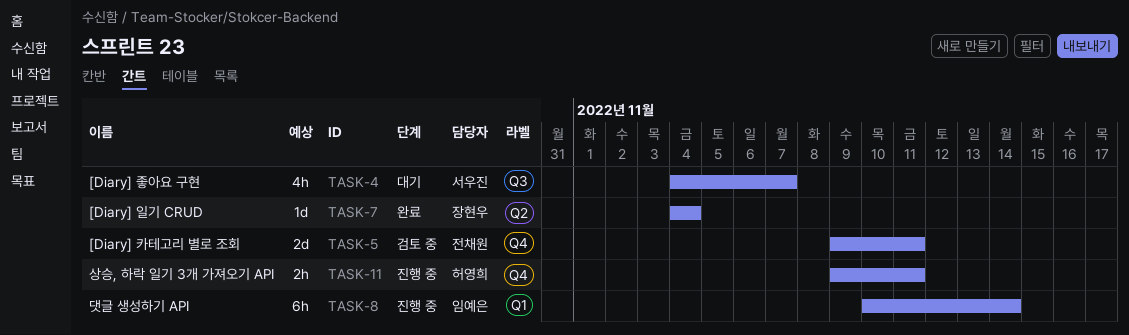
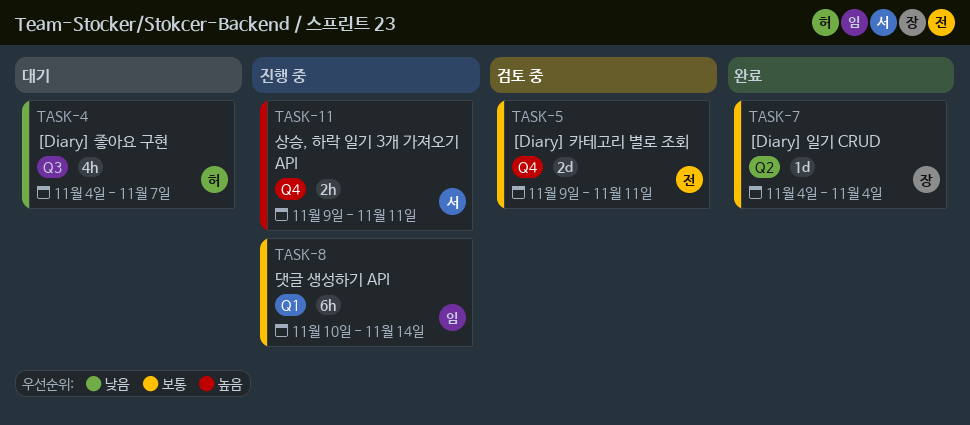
TASK-4, owner: 서우진 -> 허영희
TASK-11, owner: 허영희 -> 서우진

